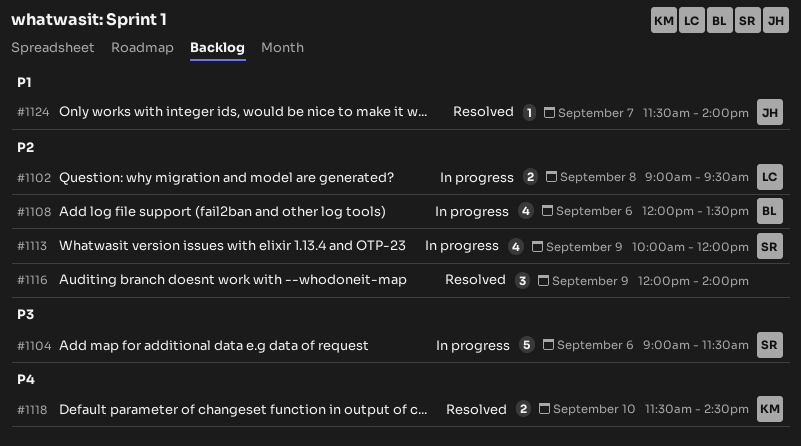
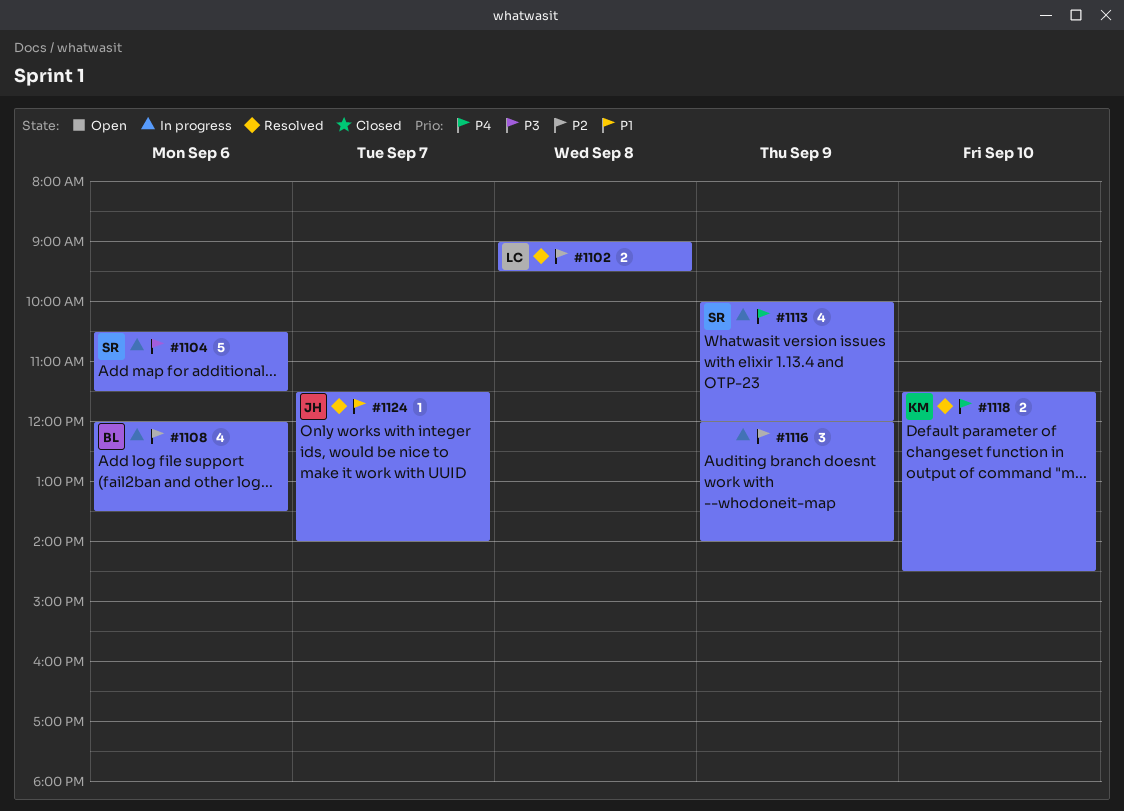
#1102, status: In progress -> Resolved
#1104, begins: 09:00 -> 10:30
#1113, priority: P2 -> P4
#1116, status: Resolved -> In progress

